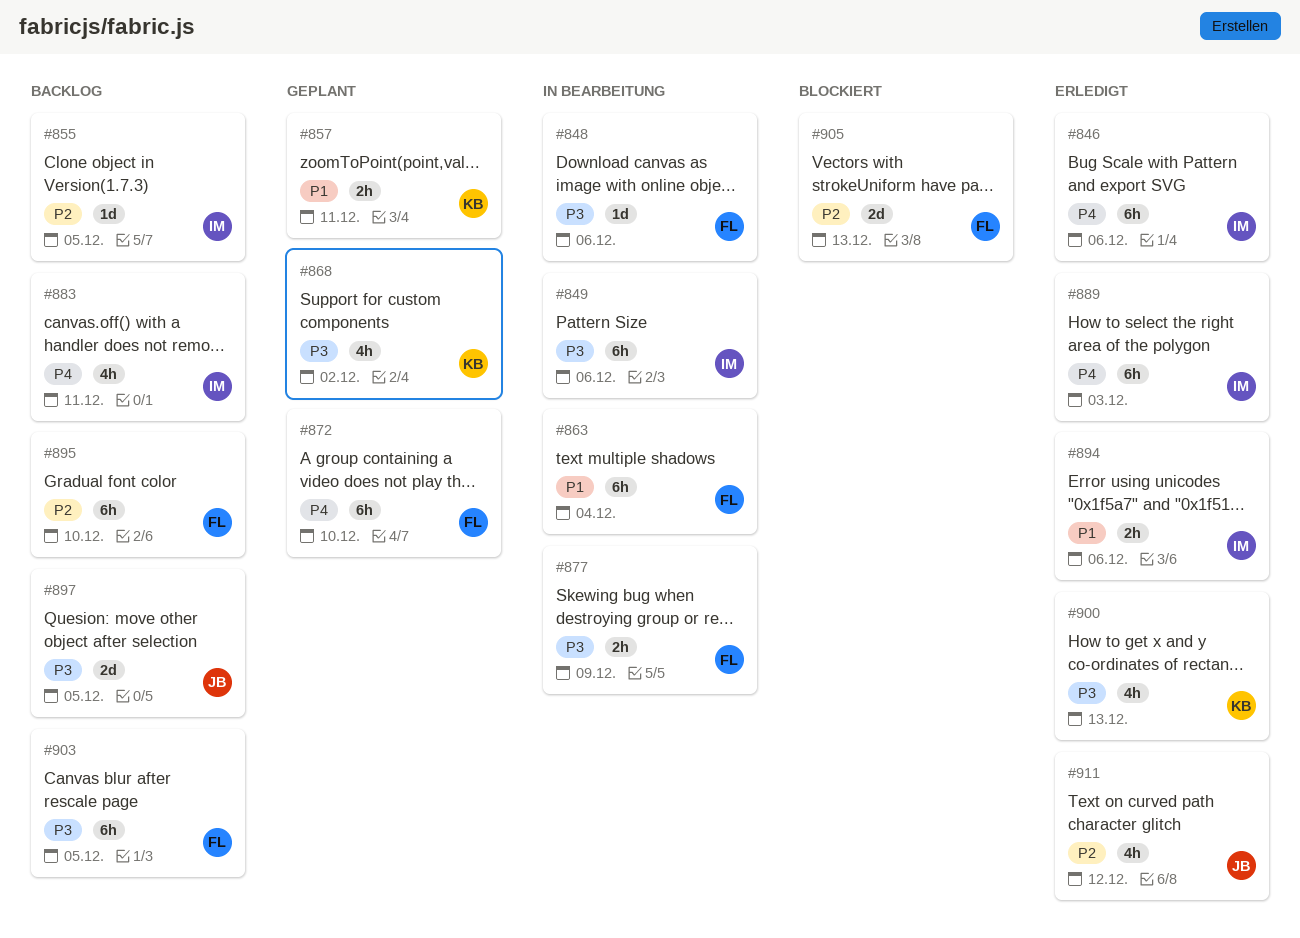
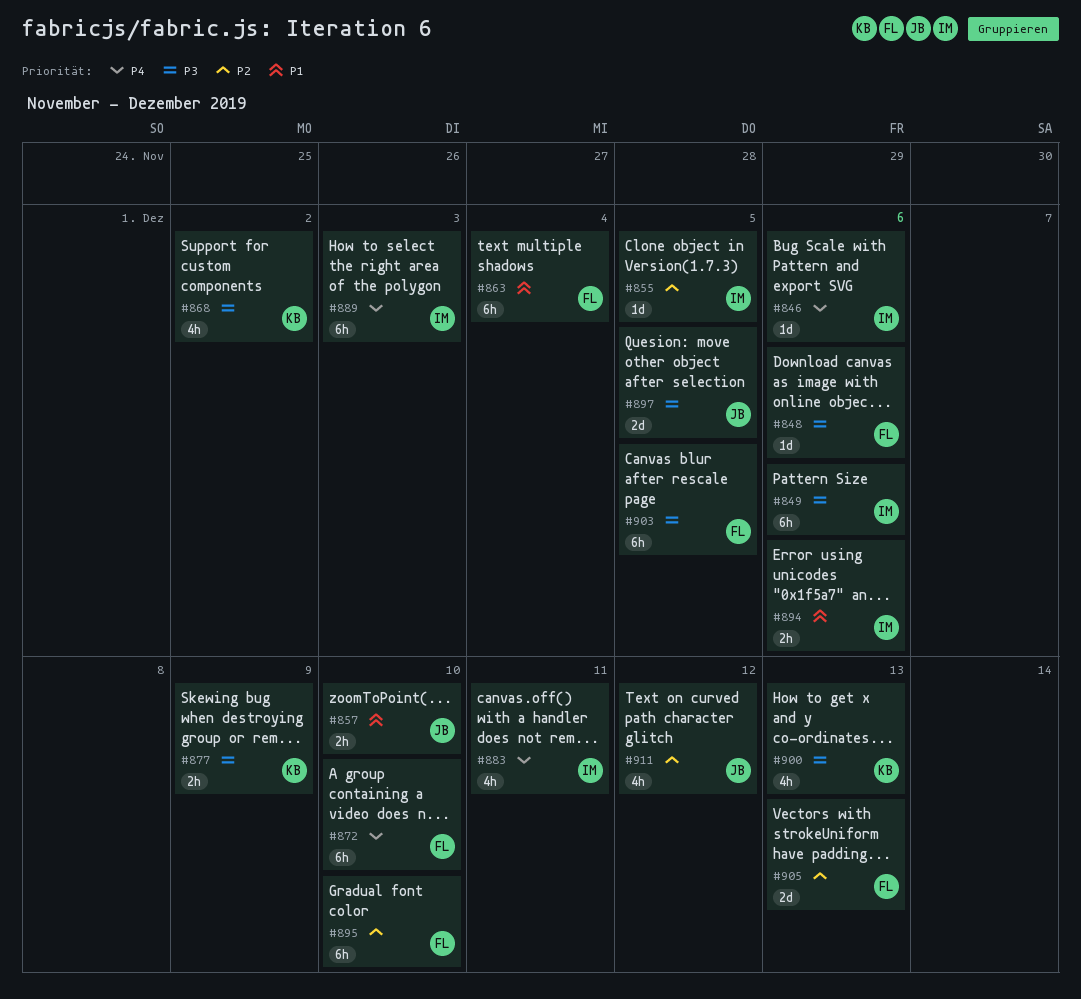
#846, estimate: 6h -> 1d
#857, owner: KB -> JB
#857, due: Dec 11 -> Dec 10
#877, owner: FL -> KB

